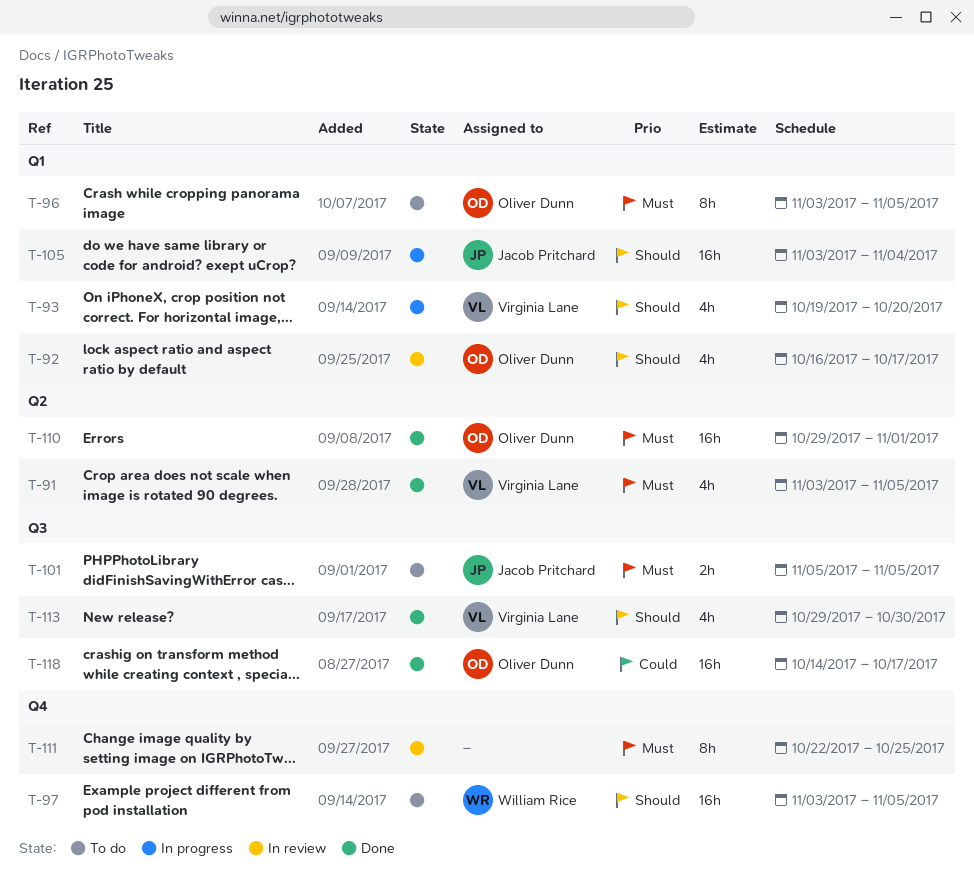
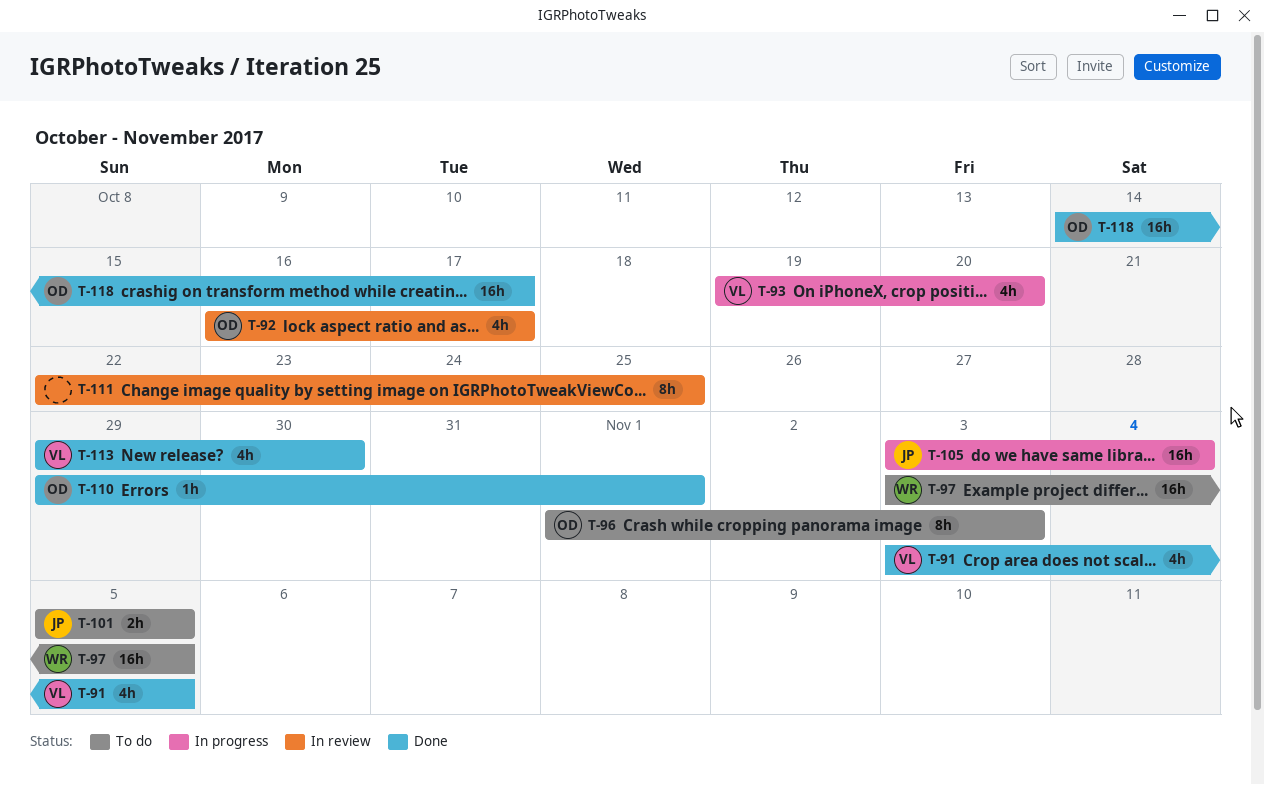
T-96, start: Nov 3 -> Nov 1
T-96, due: Nov 5 -> Nov 3
T-110, estimate: 16h -> 1h

